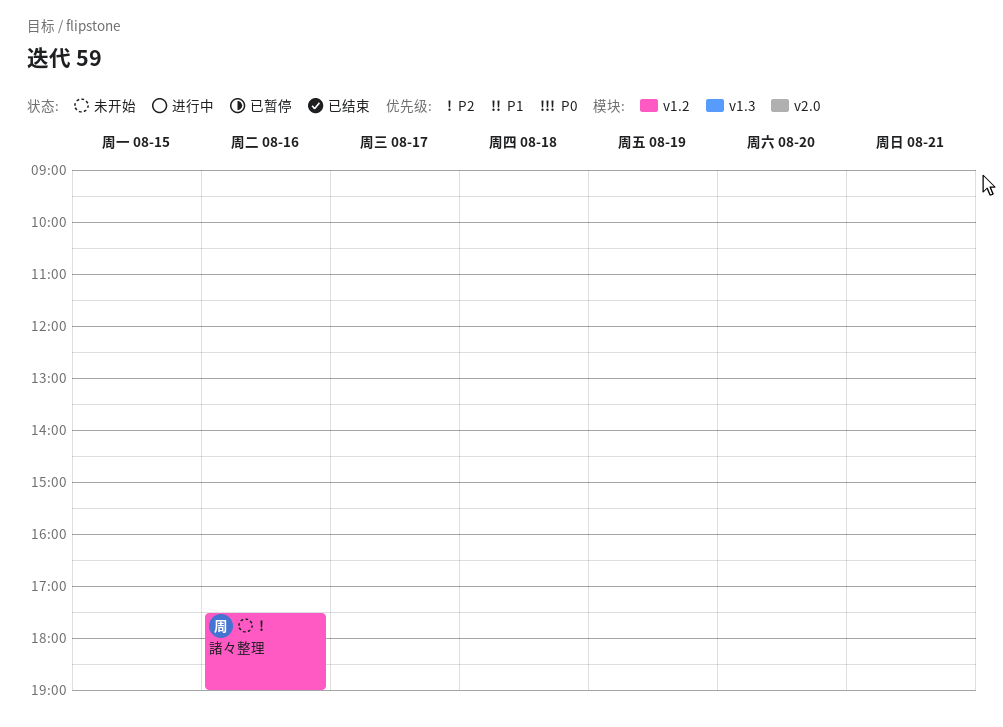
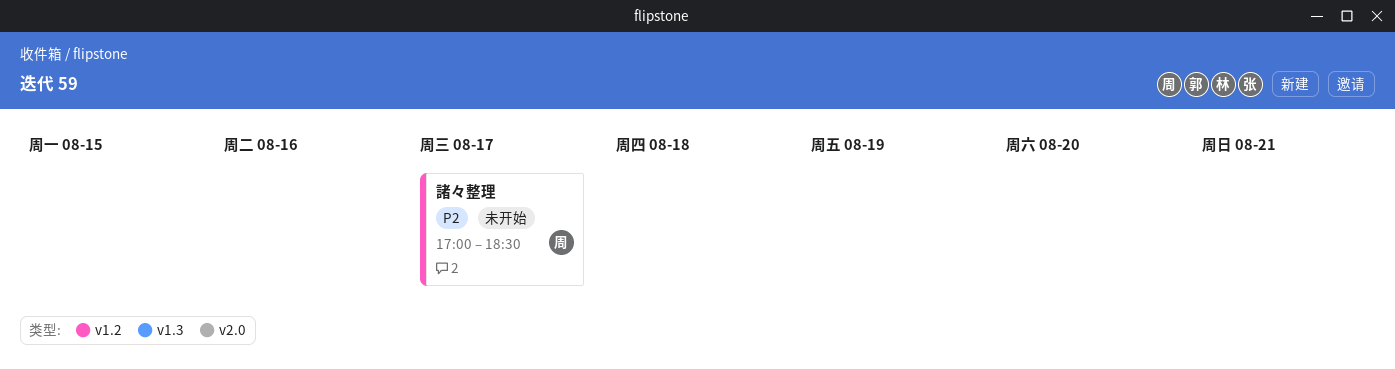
諸々整理, day: Aug 16 -> Aug 17
諸々整理, begins: 17:30 -> 17:00
諸々整理, ends: 19:00 -> 18:30

